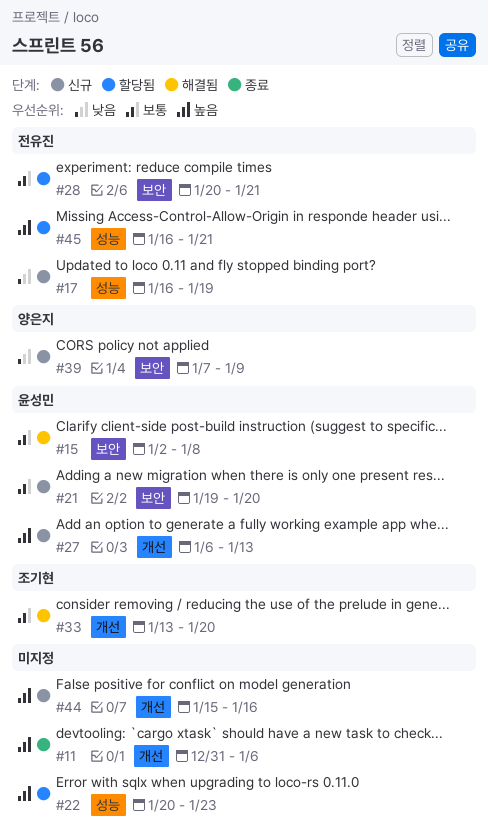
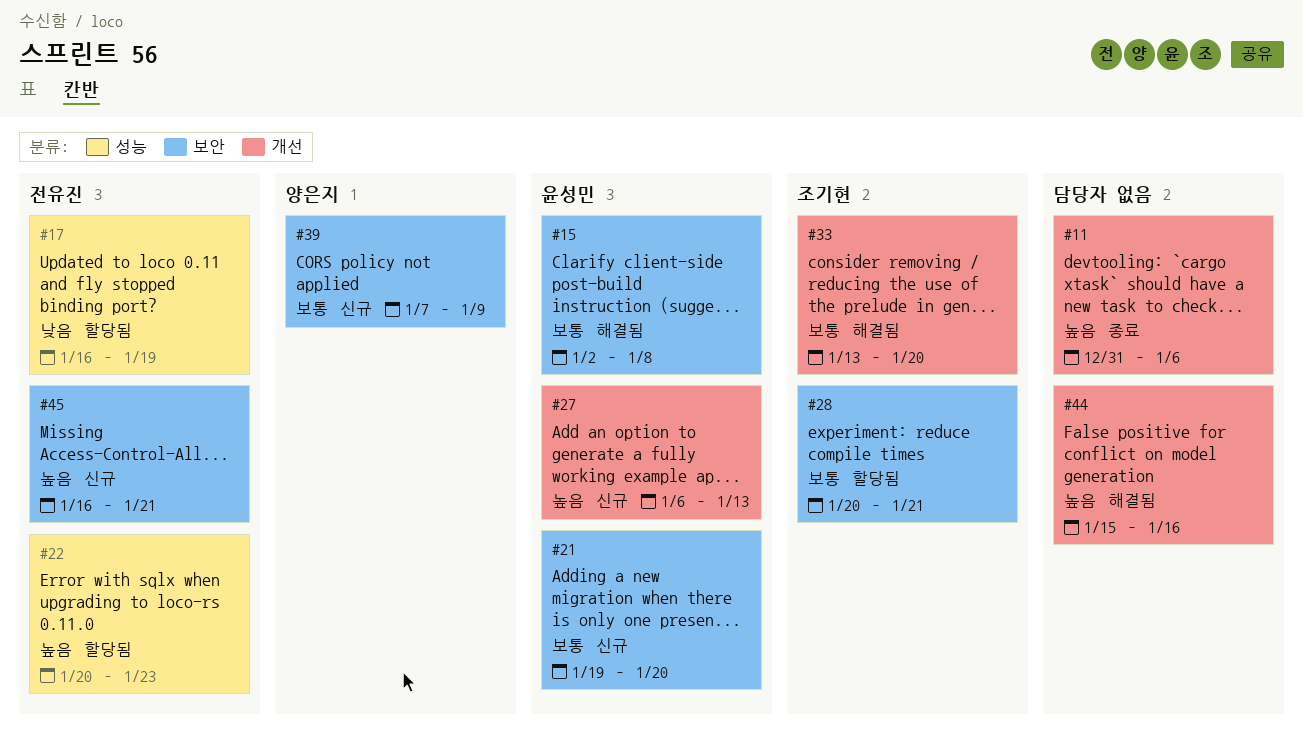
#17, status: 신규 -> 할당됨
#22, owner: none -> 전유진
#28, owner: 전유진 -> 조기현
#39, priority: 낮음 -> 보통
#44, status: 신규 -> 해결됨
#45, status: 할당됨 -> 신규
#45, label: 성능 -> 보안

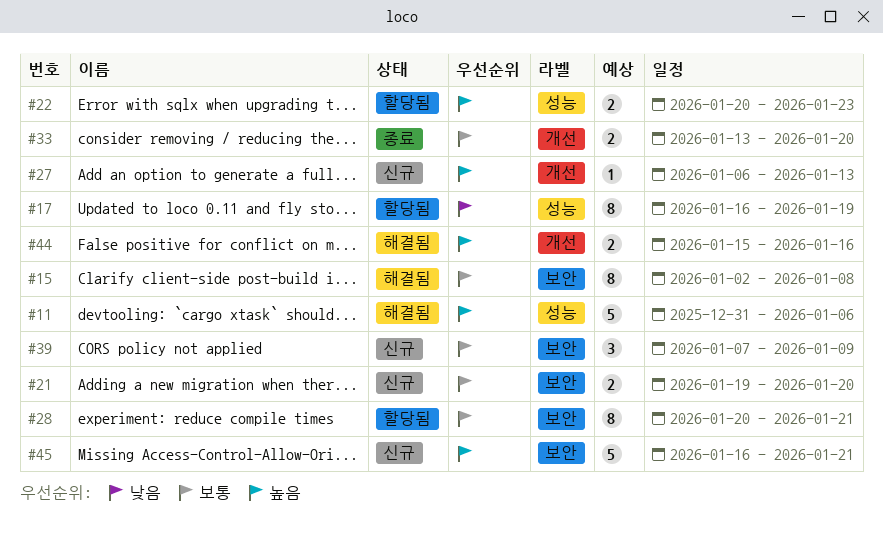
#11, status: 종료 -> 해결됨
#11, label: 개선 -> 성능
#33, status: 해결됨 -> 종료

